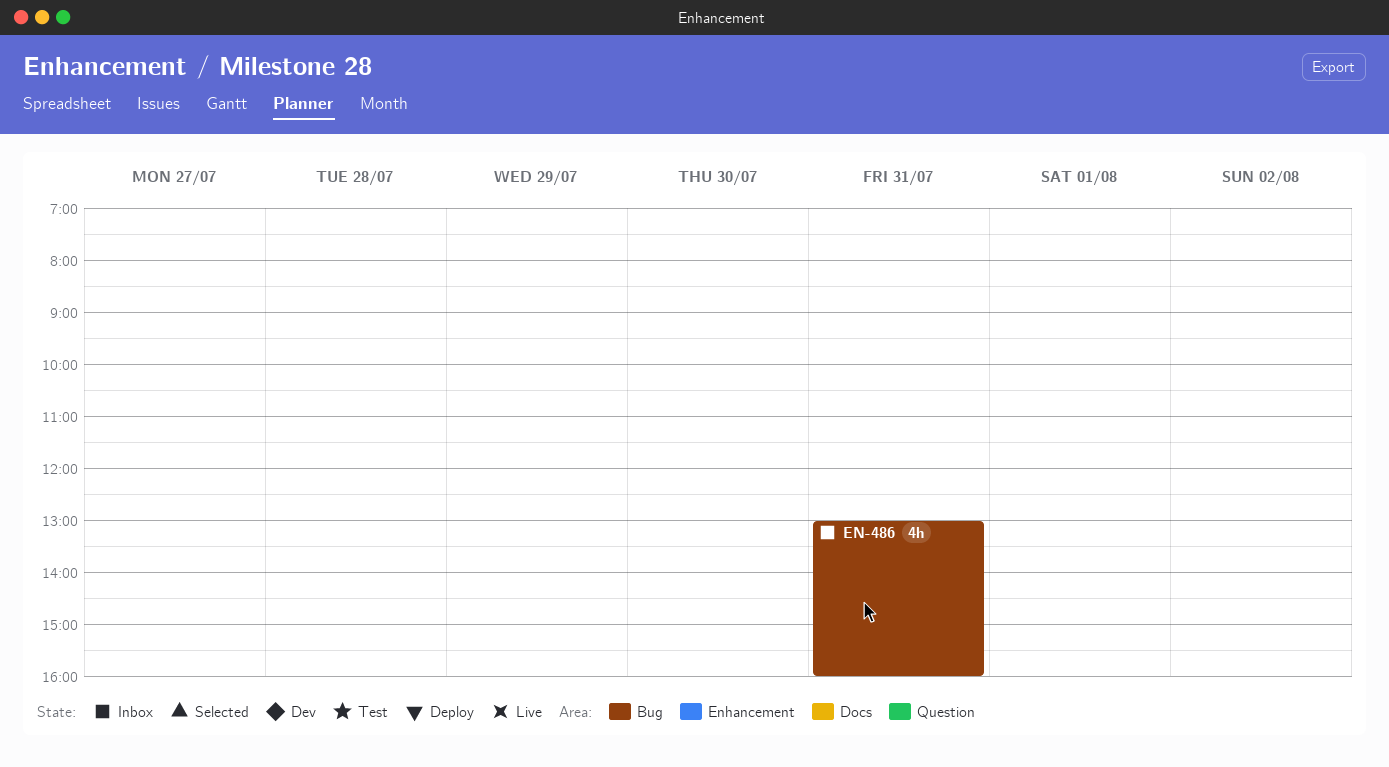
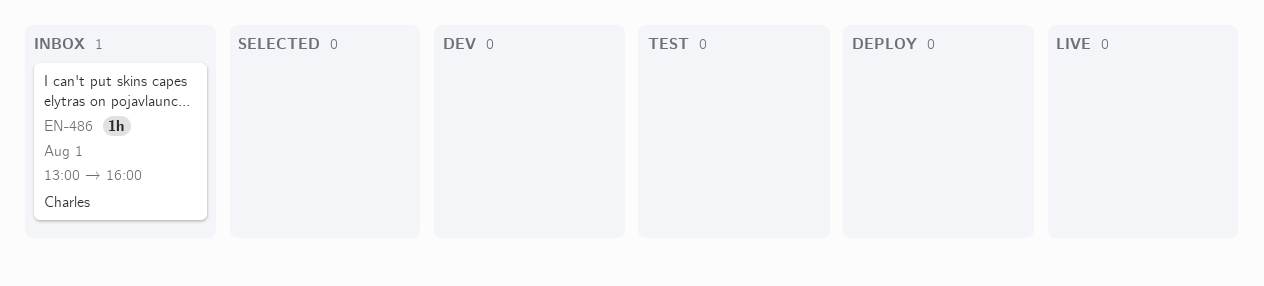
EN-486, estimate: 4h -> 1h
EN-486, day: Jul 31 -> Aug 1

